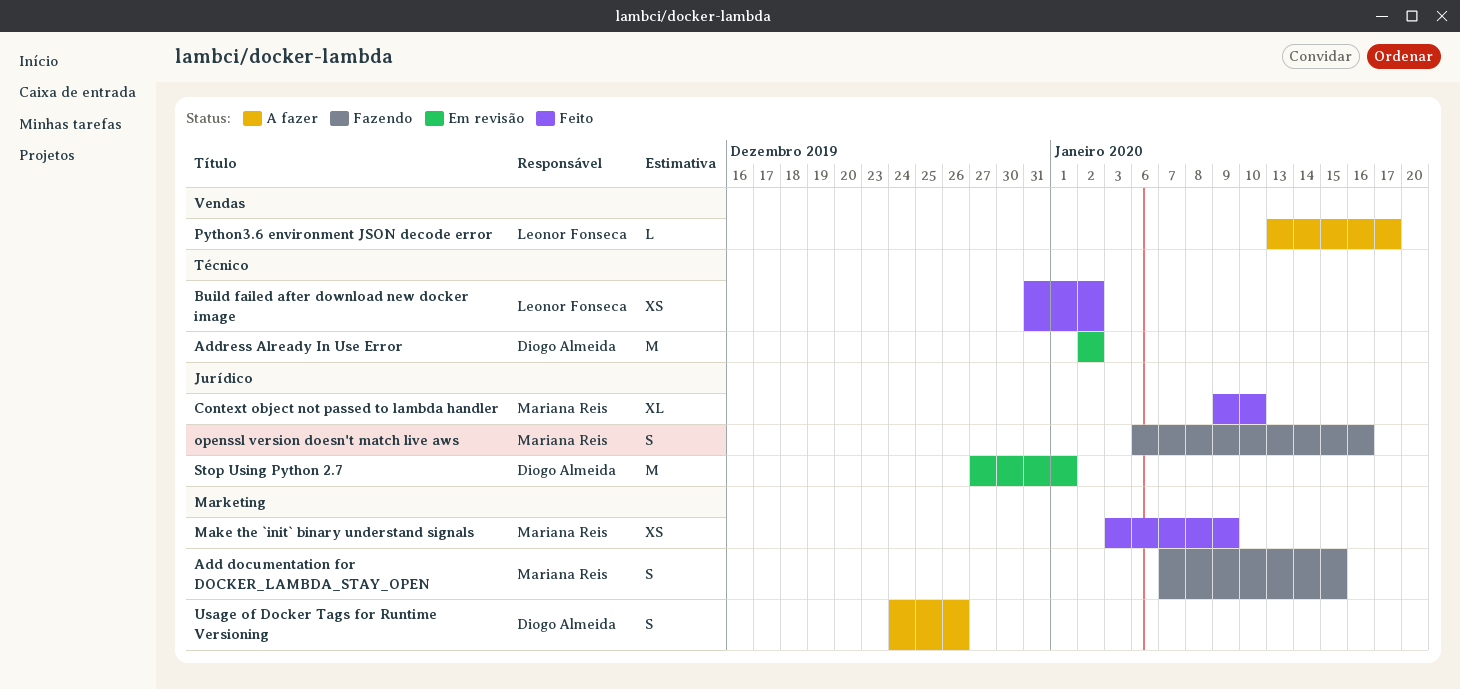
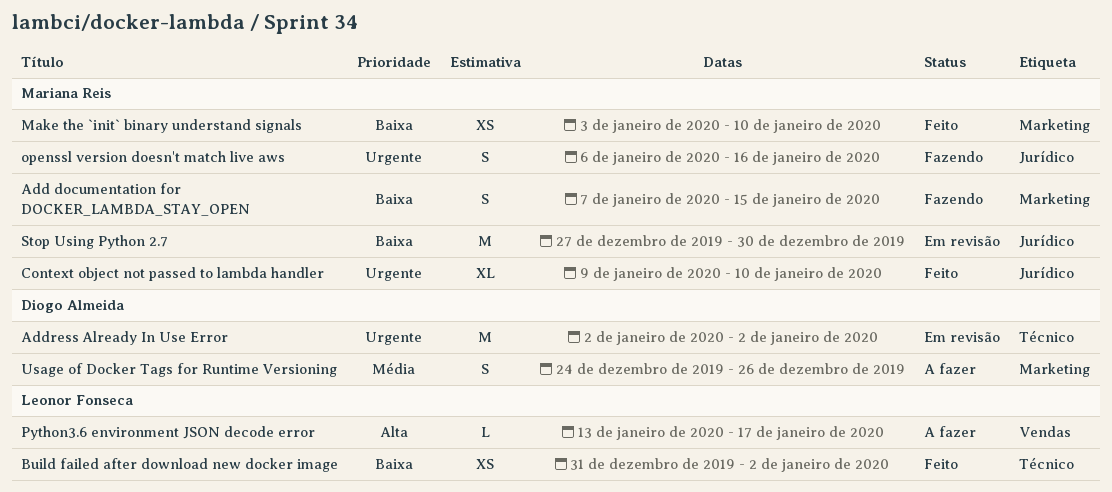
Make the `init` binary understand signals, due: Jan 9 -> Jan 10
Stop Using Python 2.7, owner: Diogo Almeida -> Mariana Reis
Stop Using Python 2.7, due: Jan 1 -> Dec 30

